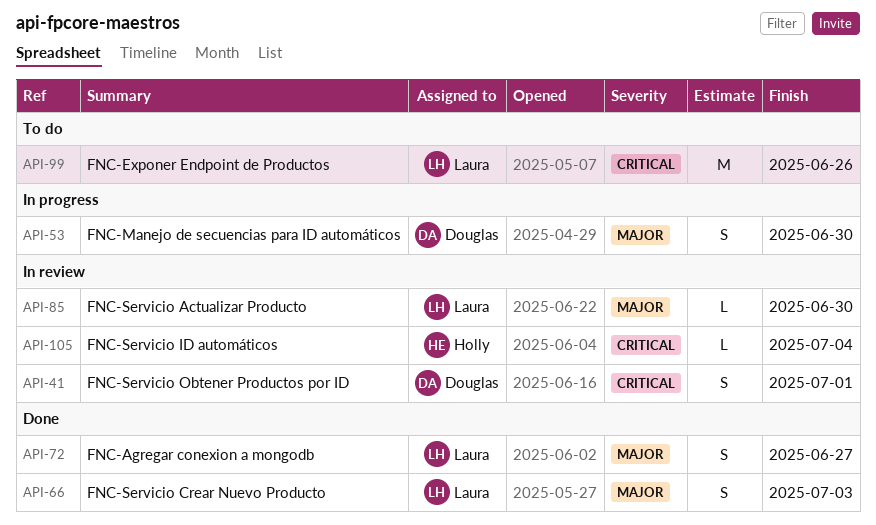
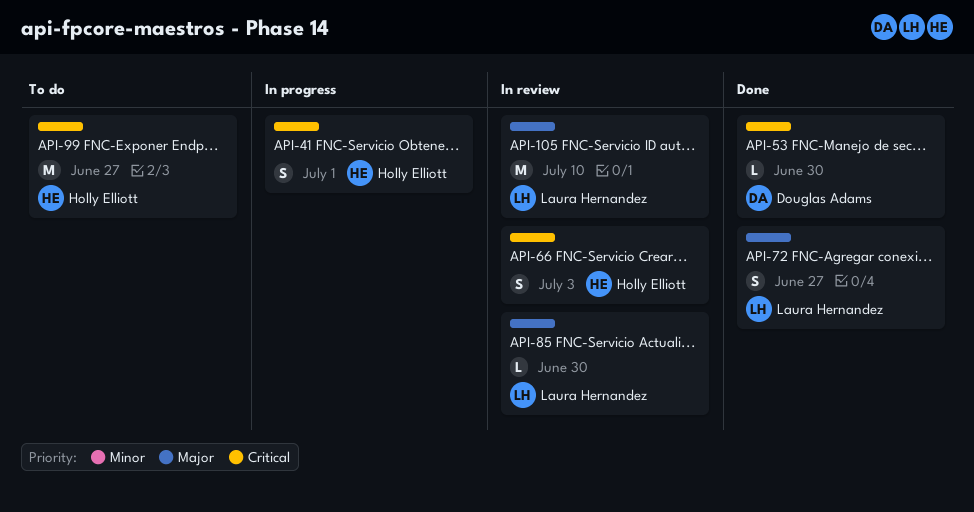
API-41, status: In review -> In progress
API-41, owner: Douglas Adams -> Holly Elliott
API-53, status: In progress -> Done
API-53, priority: Major -> Critical
API-53, estimate: S -> L
API-66, status: Done -> In review
API-66, owner: Laura Hernandez -> Holly Elliott
API-66, priority: Major -> Critical
API-99, owner: Laura Hernandez -> Holly Elliott
API-99, due: Jun 26 -> Jun 27
API-105, owner: Holly Elliott -> Laura Hernandez
API-105, priority: Critical -> Major
API-105, estimate: L -> M
API-105, due: Jul 4 -> Jul 10

